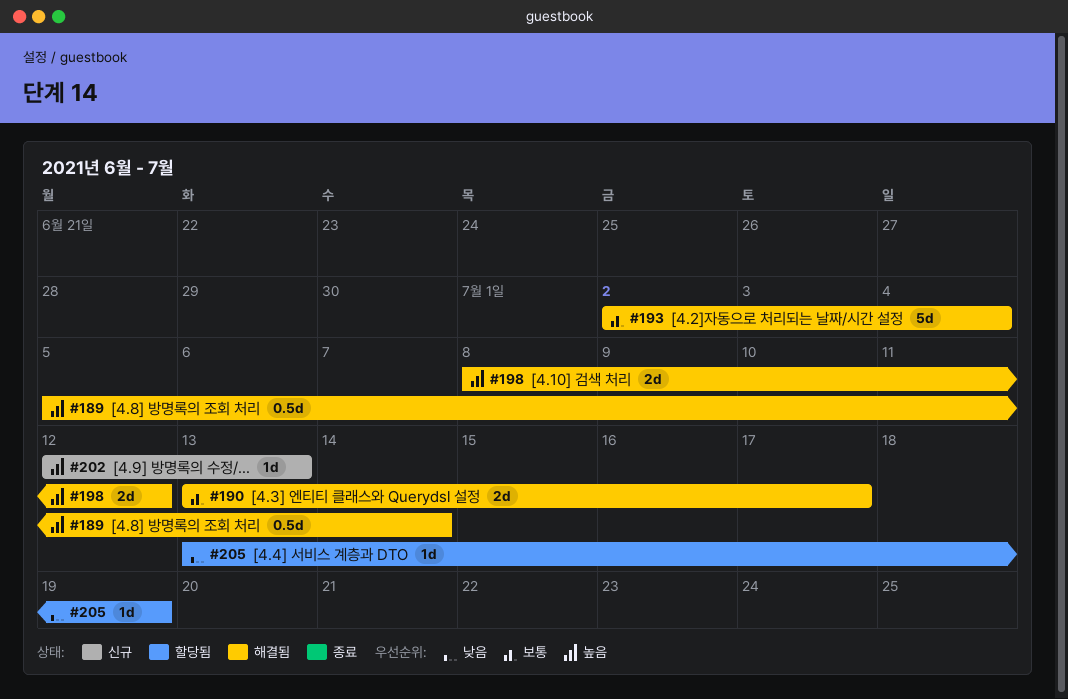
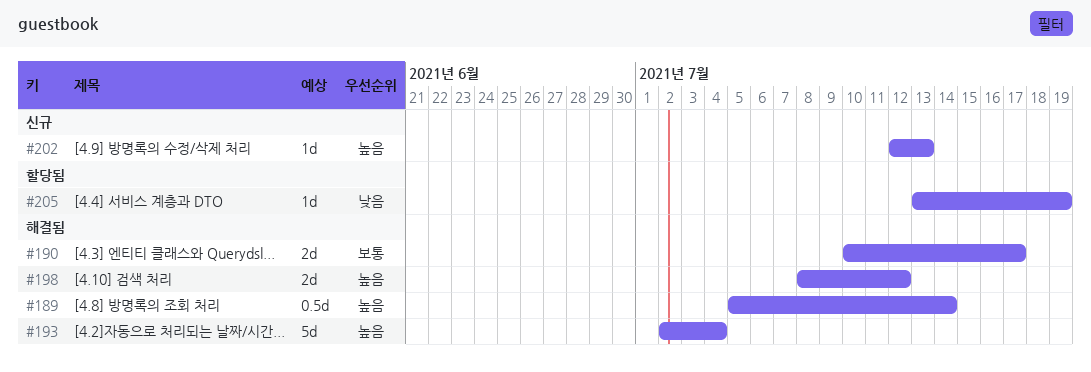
#190, start: Jul 13 -> Jul 10
#193, priority: 보통 -> 높음

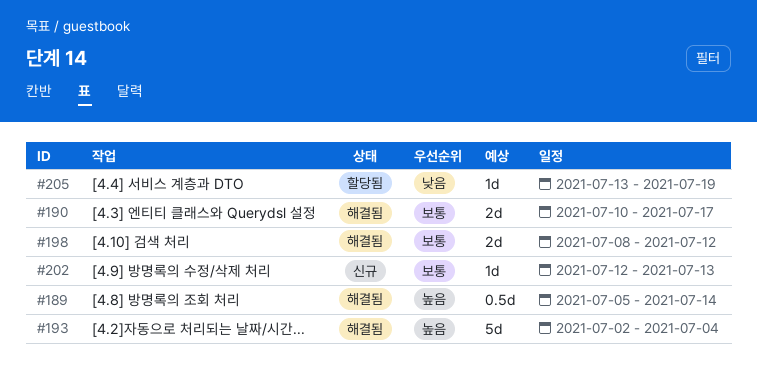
#198, priority: 높음 -> 보통
#202, priority: 높음 -> 보통

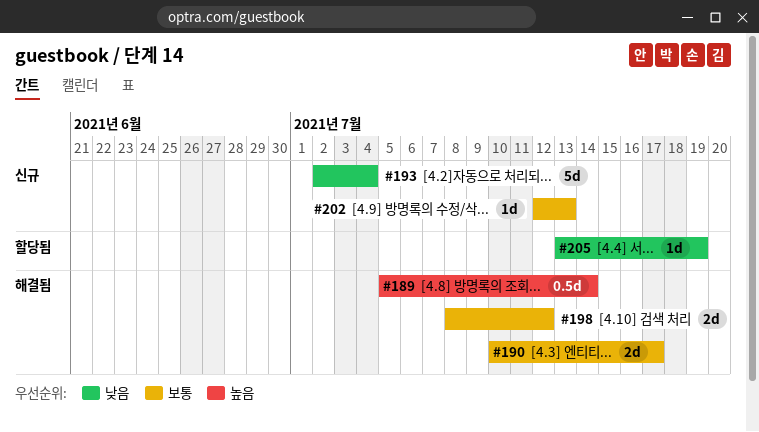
#193, status: 해결됨 -> 신규
#193, priority: 높음 -> 낮음

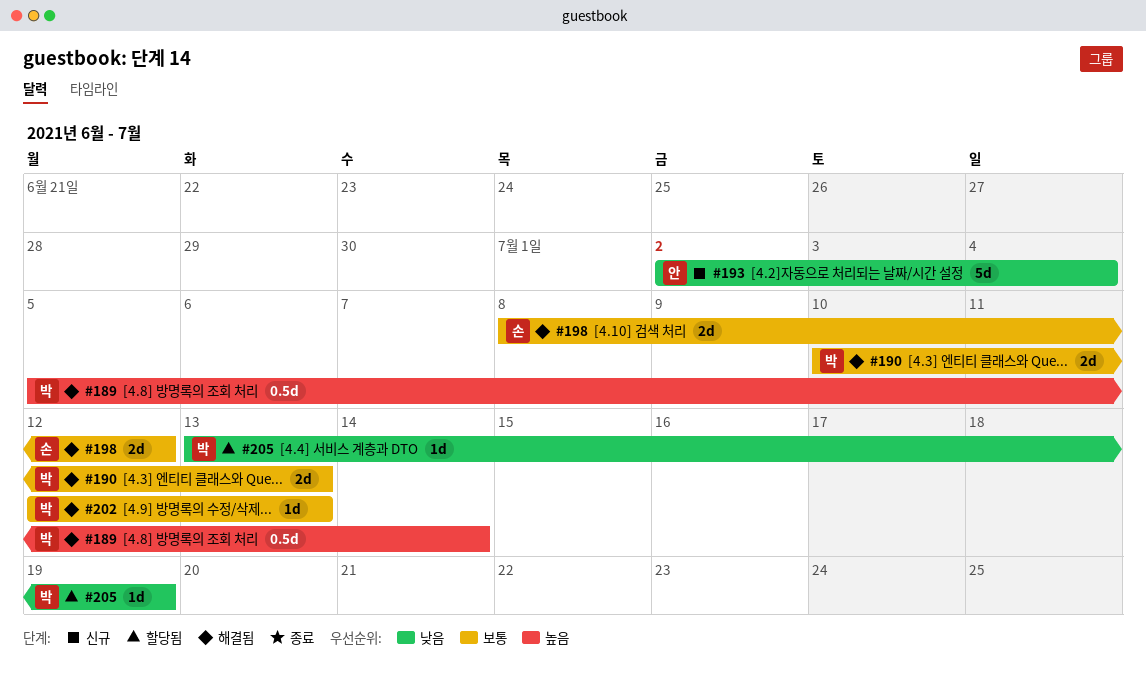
#190, due: Jul 17 -> Jul 13
#202, status: 신규 -> 해결됨

